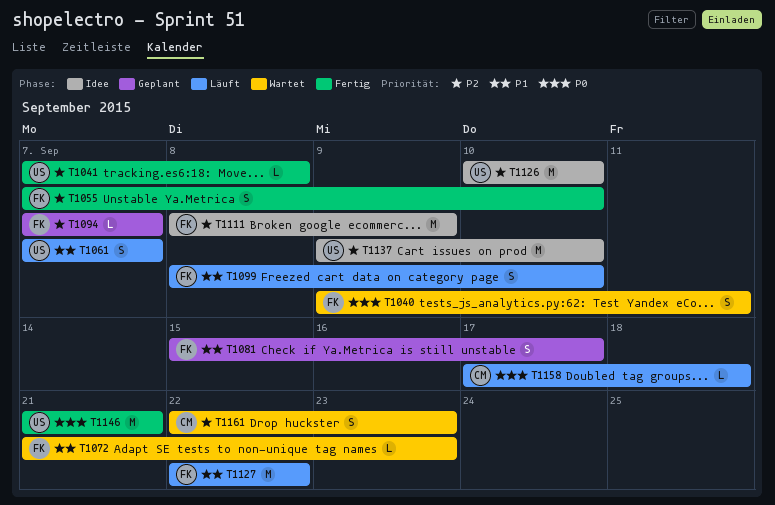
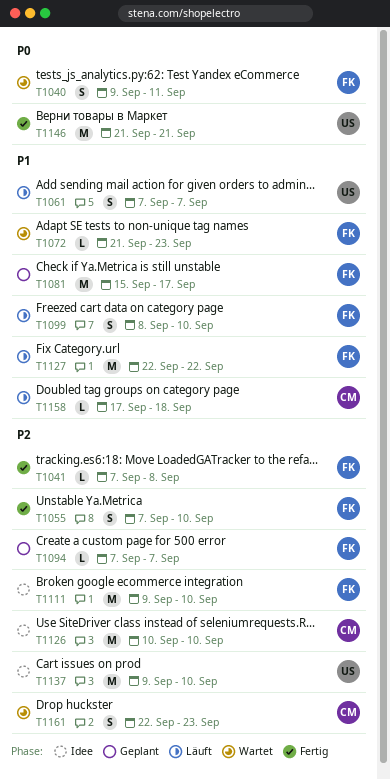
T1041, owner: US -> FK
T1081, estimate: S -> M
T1111, start: Sep 8 -> Sep 9
T1111, due: Sep 9 -> Sep 10
T1126, owner: US -> CM
T1158, priority: P0 -> P1

